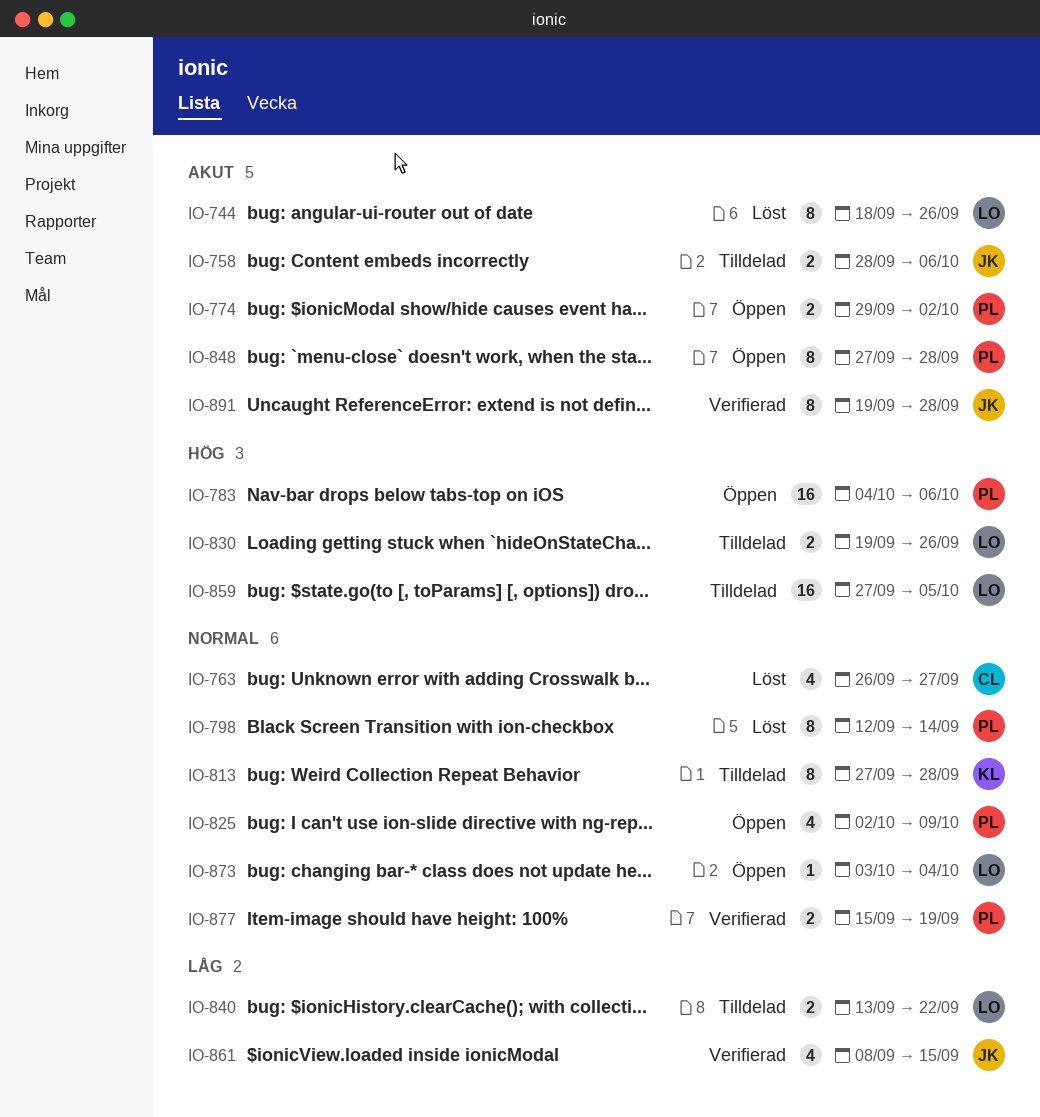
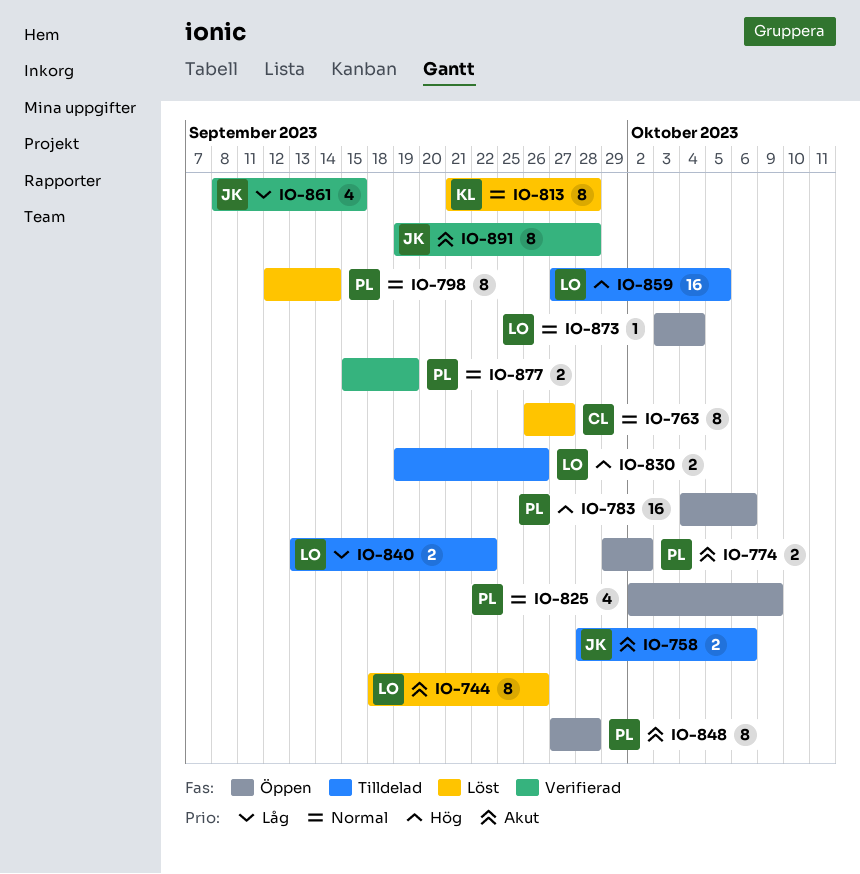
IO-763, estimate: 4 -> 8
IO-813, status: Tilldelad -> Löst
IO-813, start: Sep 27 -> Sep 21

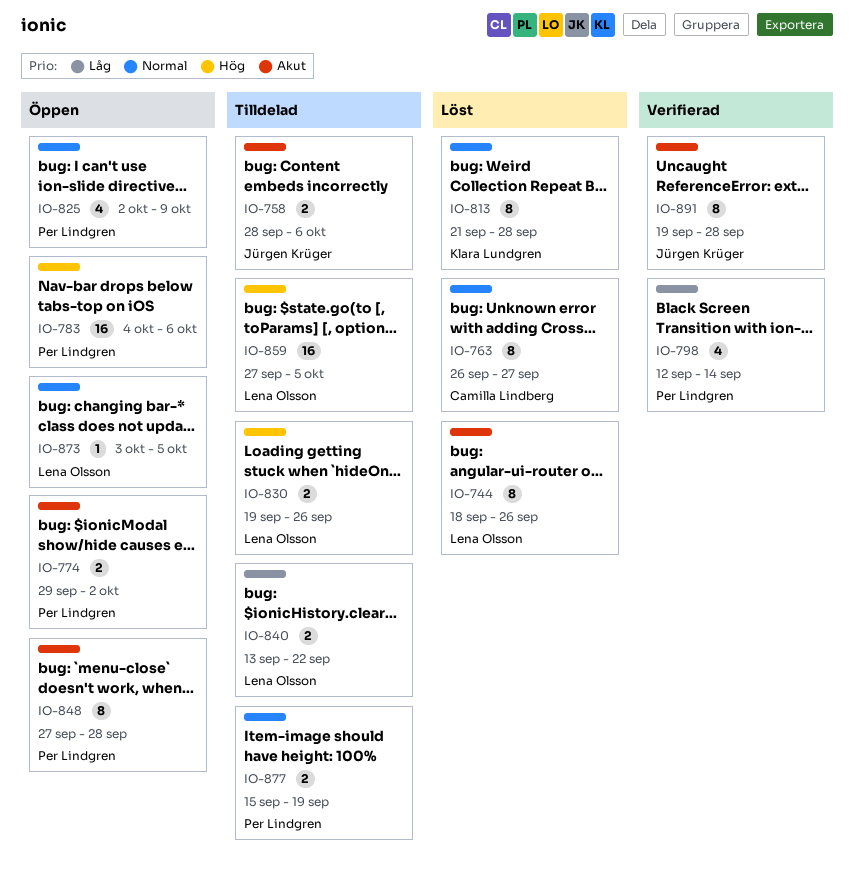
IO-798, status: Löst -> Verifierad
IO-798, priority: Normal -> Låg
IO-798, estimate: 8 -> 4
IO-861: present -> none
IO-873, due: Oct 4 -> Oct 5
IO-877, status: Verifierad -> Tilldelad

